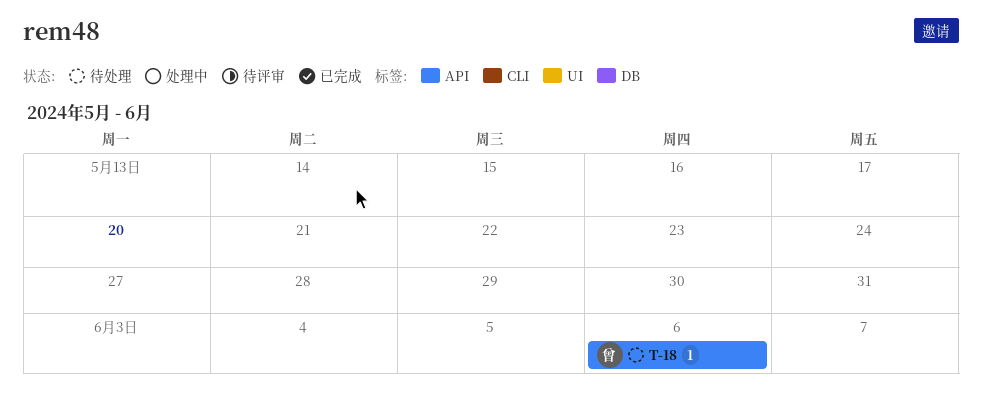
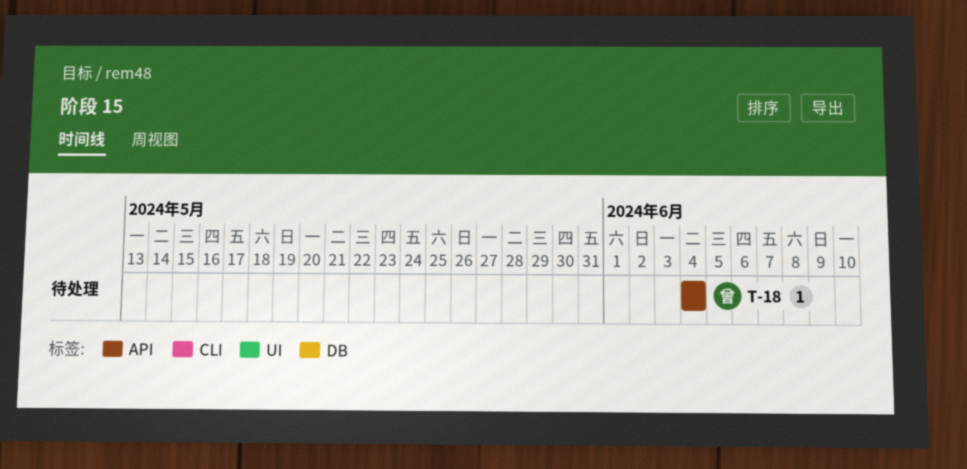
T-18, start: Jun 6 -> Jun 4
T-18, due: Jun 6 -> Jun 4

